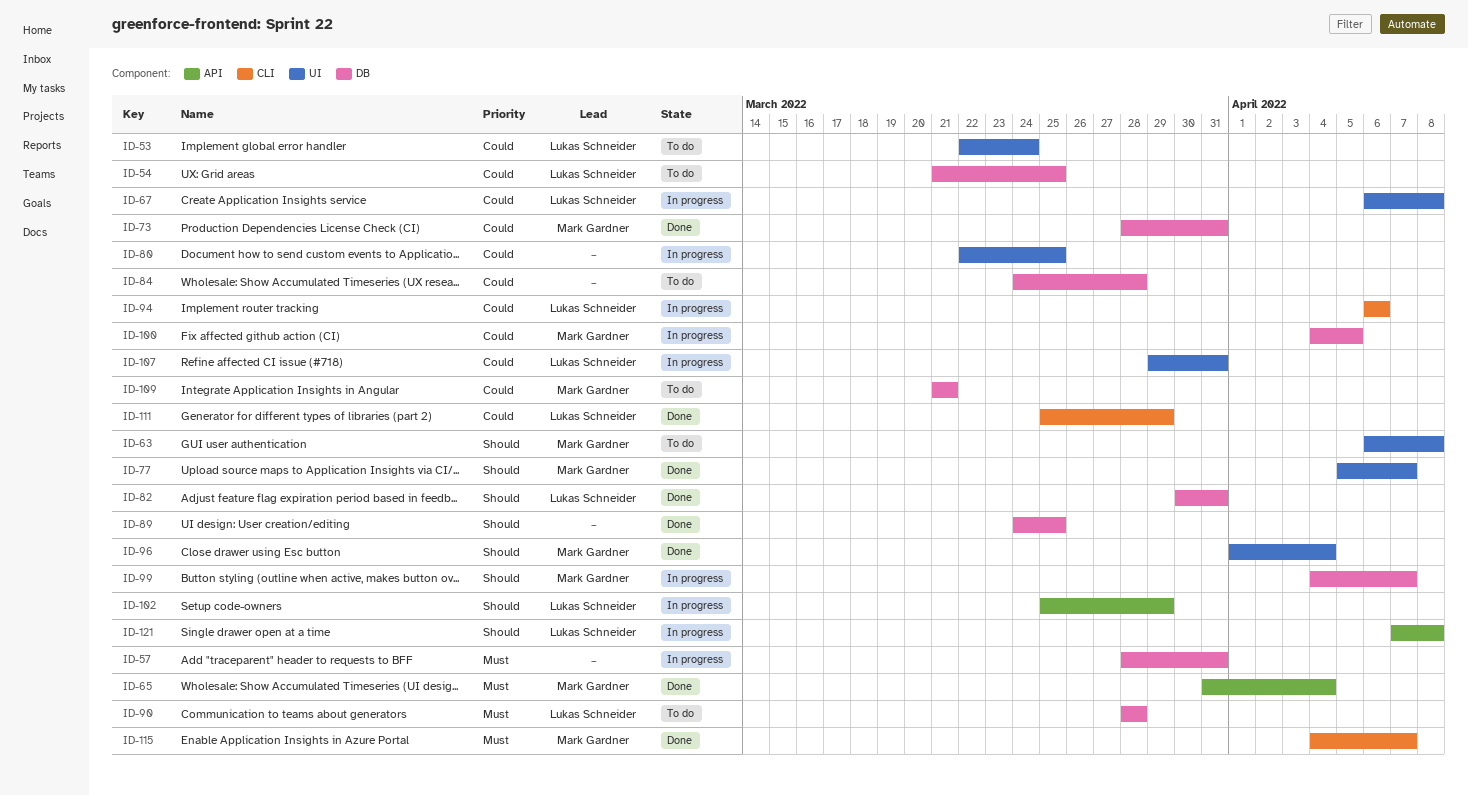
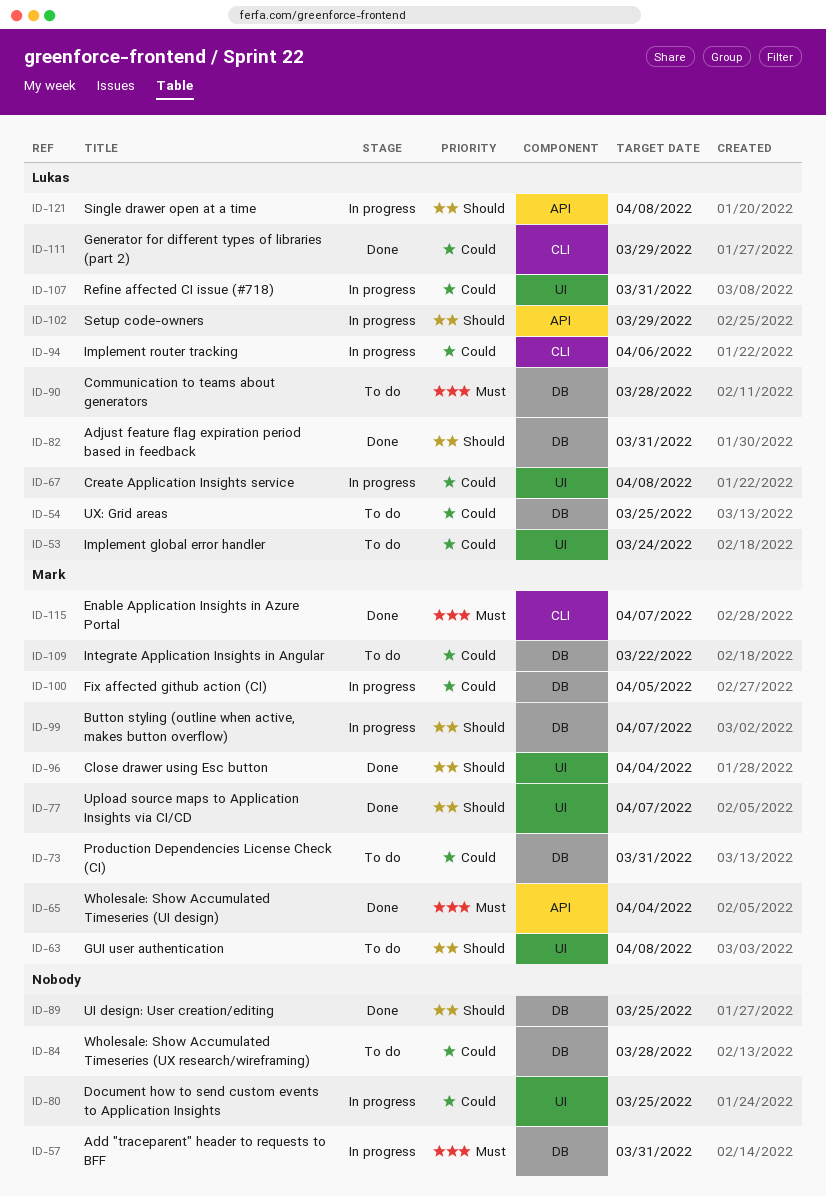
ID-73, status: Done -> To do
ID-109, due: Mar 21 -> Mar 22

